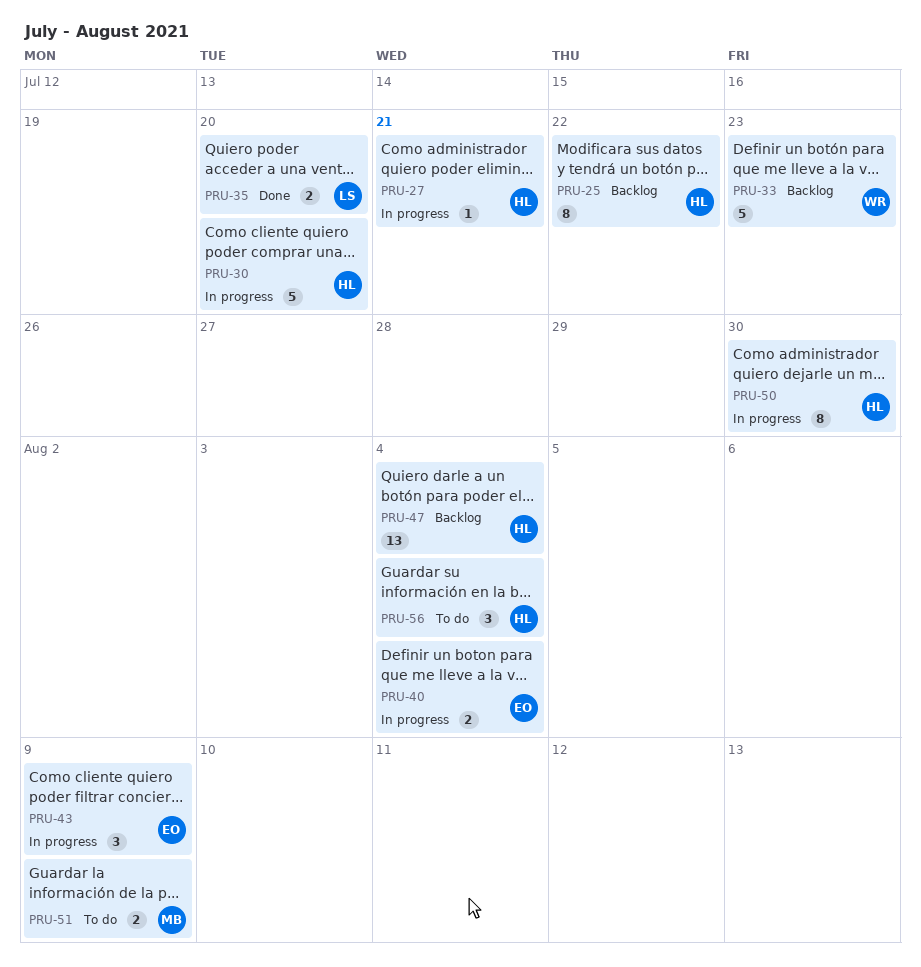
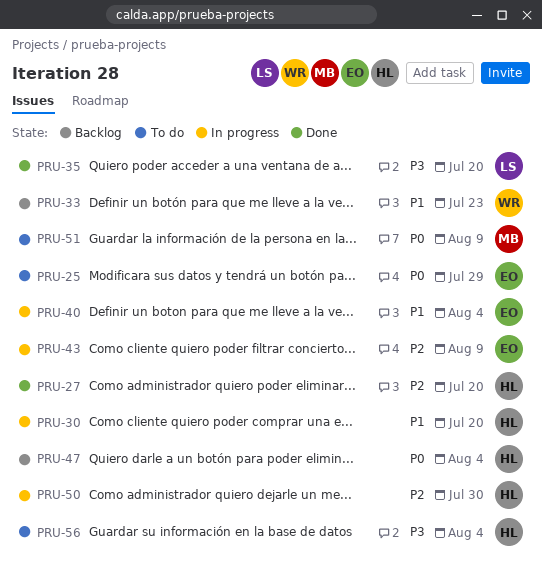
PRU-25, status: Backlog -> To do
PRU-25, owner: HL -> EO
PRU-25, due: Jul 22 -> Jul 29
PRU-27, status: In progress -> Done
PRU-27, due: Jul 21 -> Jul 20

